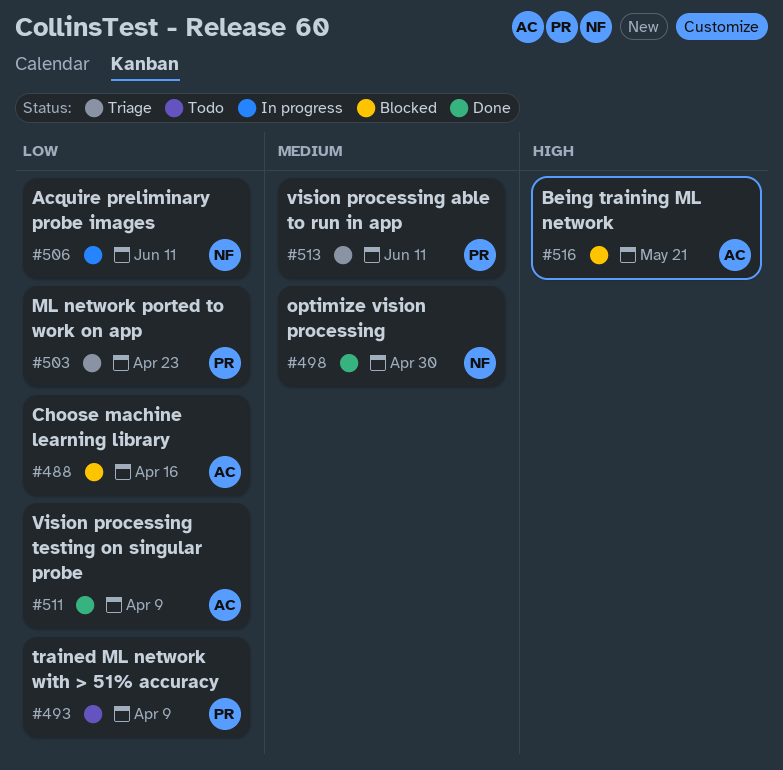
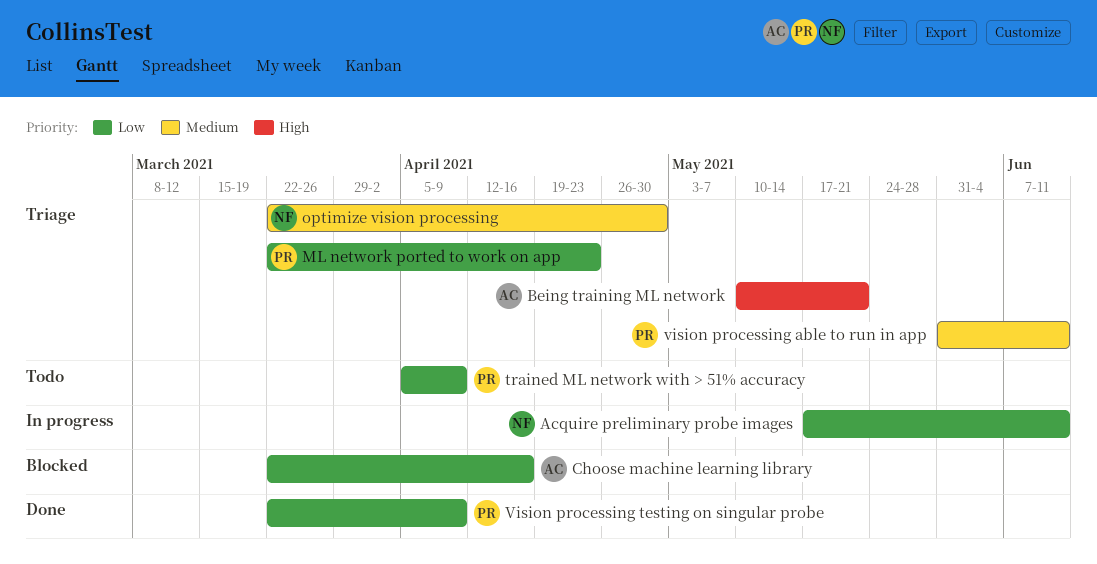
Being training ML network, status: Blocked -> Triage
optimize vision processing, status: Done -> Triage
Vision processing testing on singular probe, owner: AC -> PR

